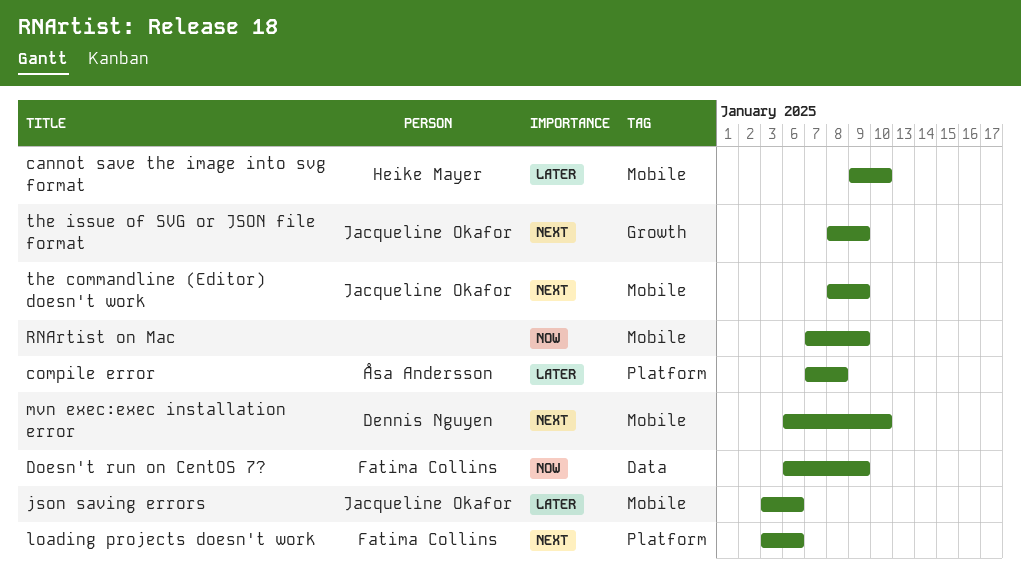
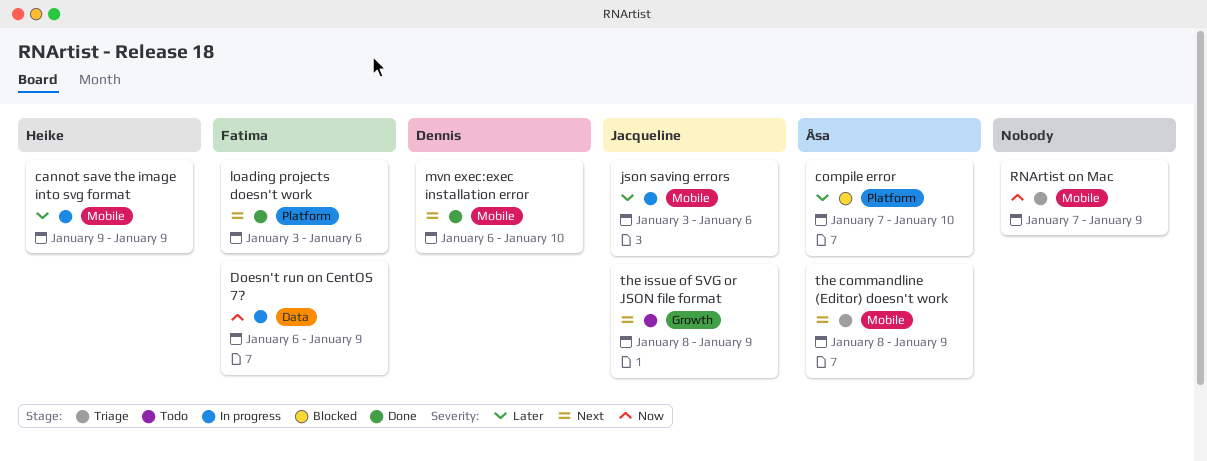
cannot save the image into svg format, due: Jan 10 -> Jan 9
compile error, due: Jan 8 -> Jan 10
the commandline (Editor) doesn't work, owner: Jacqueline Okafor -> Åsa Andersson

